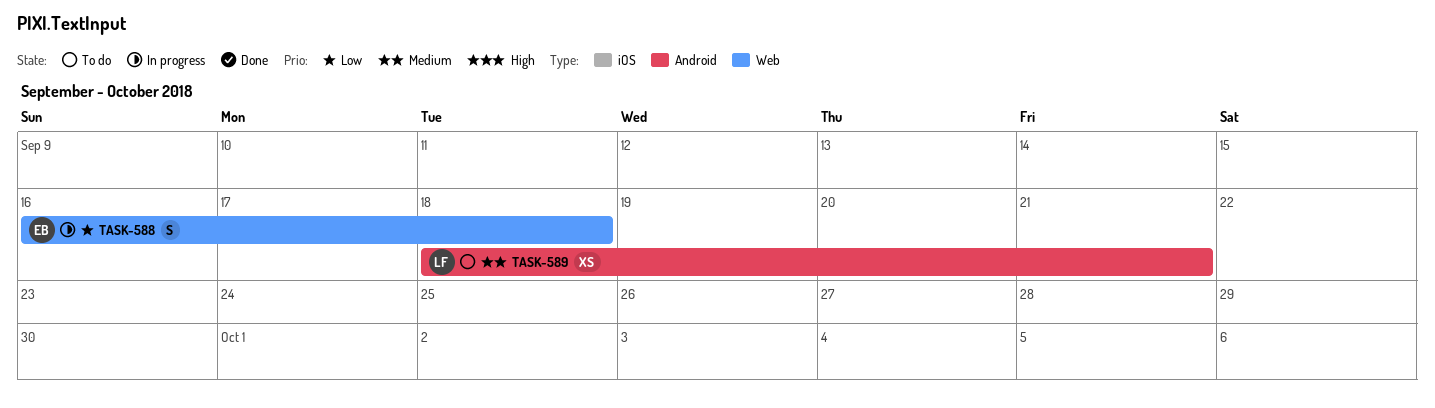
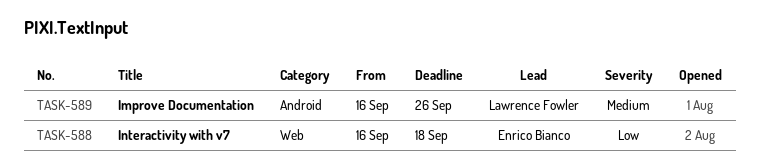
TASK-589, start: Sep 18 -> Sep 16
TASK-589, due: Sep 21 -> Sep 26

